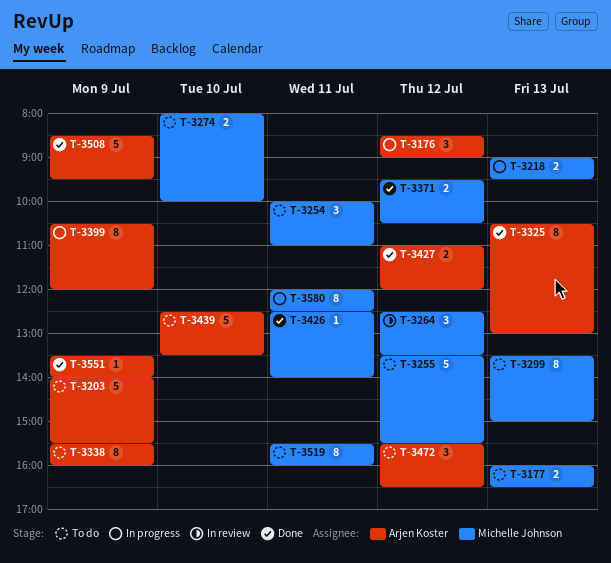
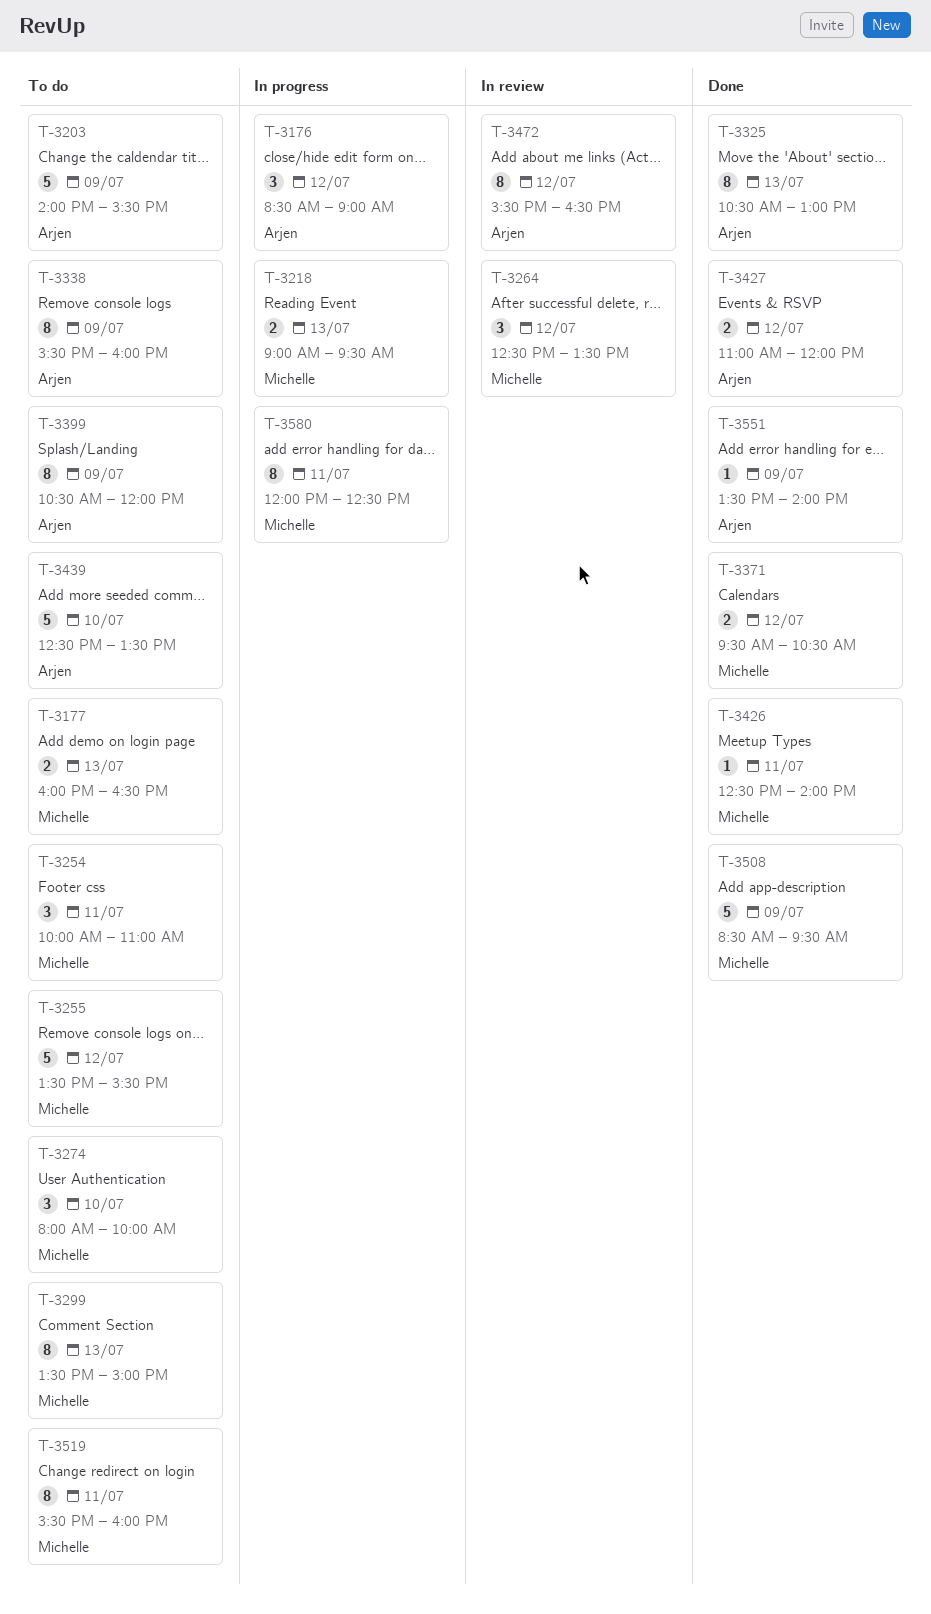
T-3274, estimate: 2 -> 3
T-3399, status: In progress -> To do
T-3472, status: To do -> In review
T-3472, estimate: 3 -> 8
T-3508, owner: Arjen Koster -> Michelle Johnson

